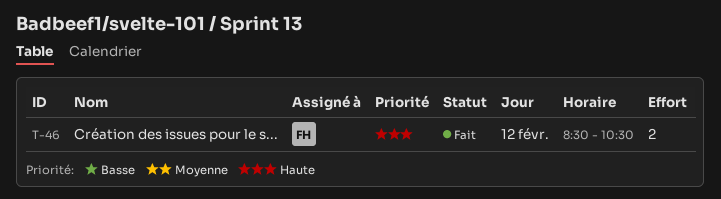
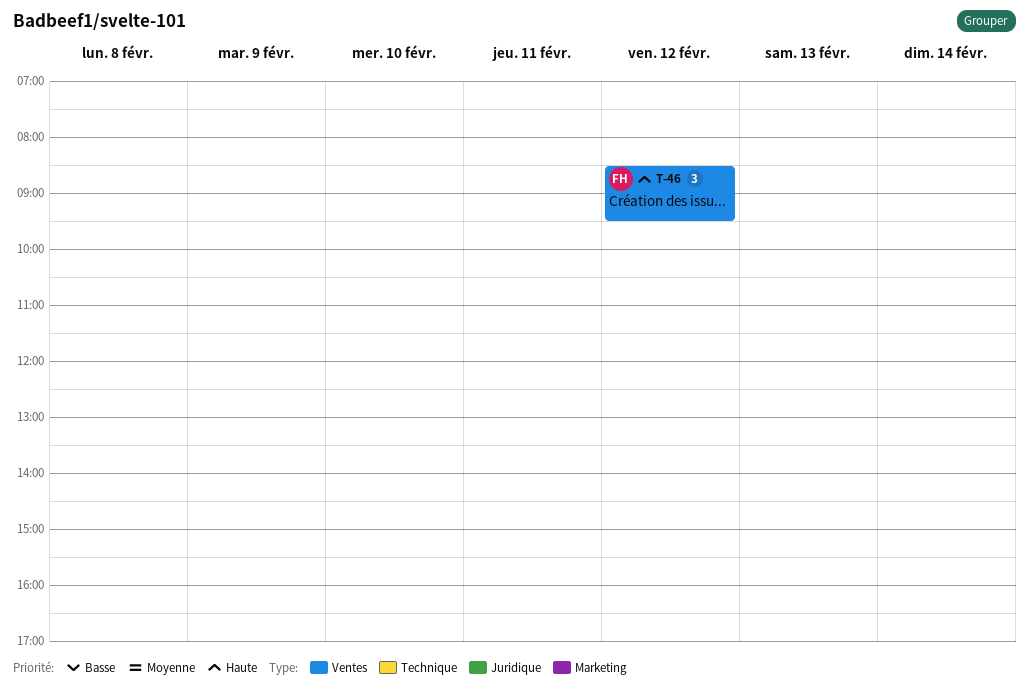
T-46, estimate: 2 -> 3
T-46, ends: 10:30 -> 09:30

